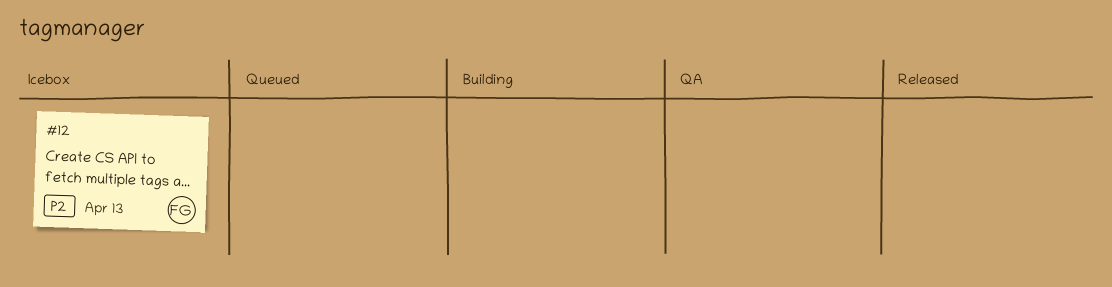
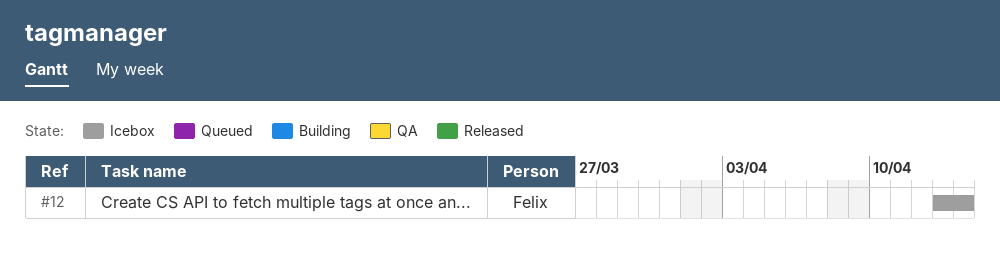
#12, due: Apr 13 -> Apr 14

